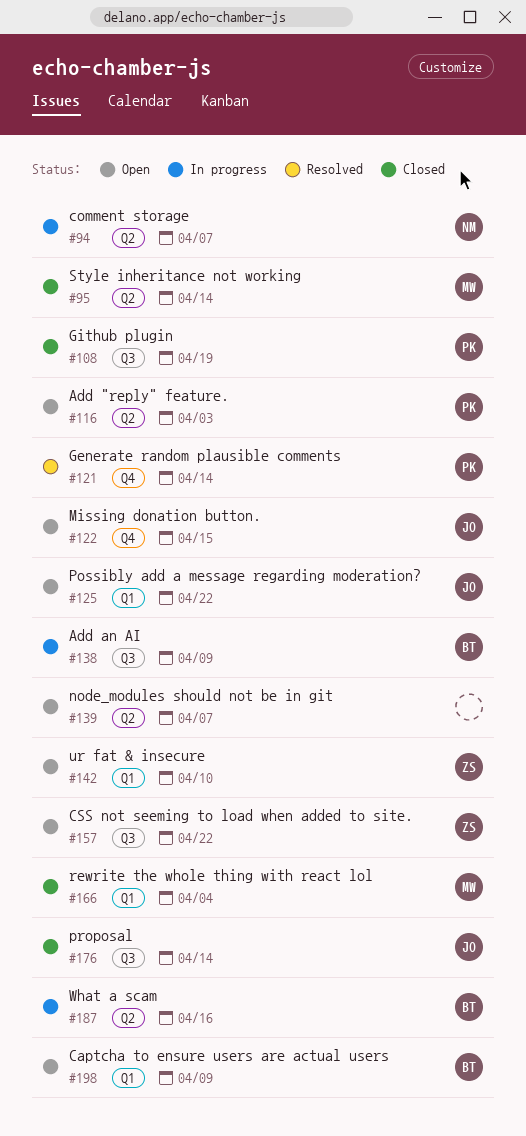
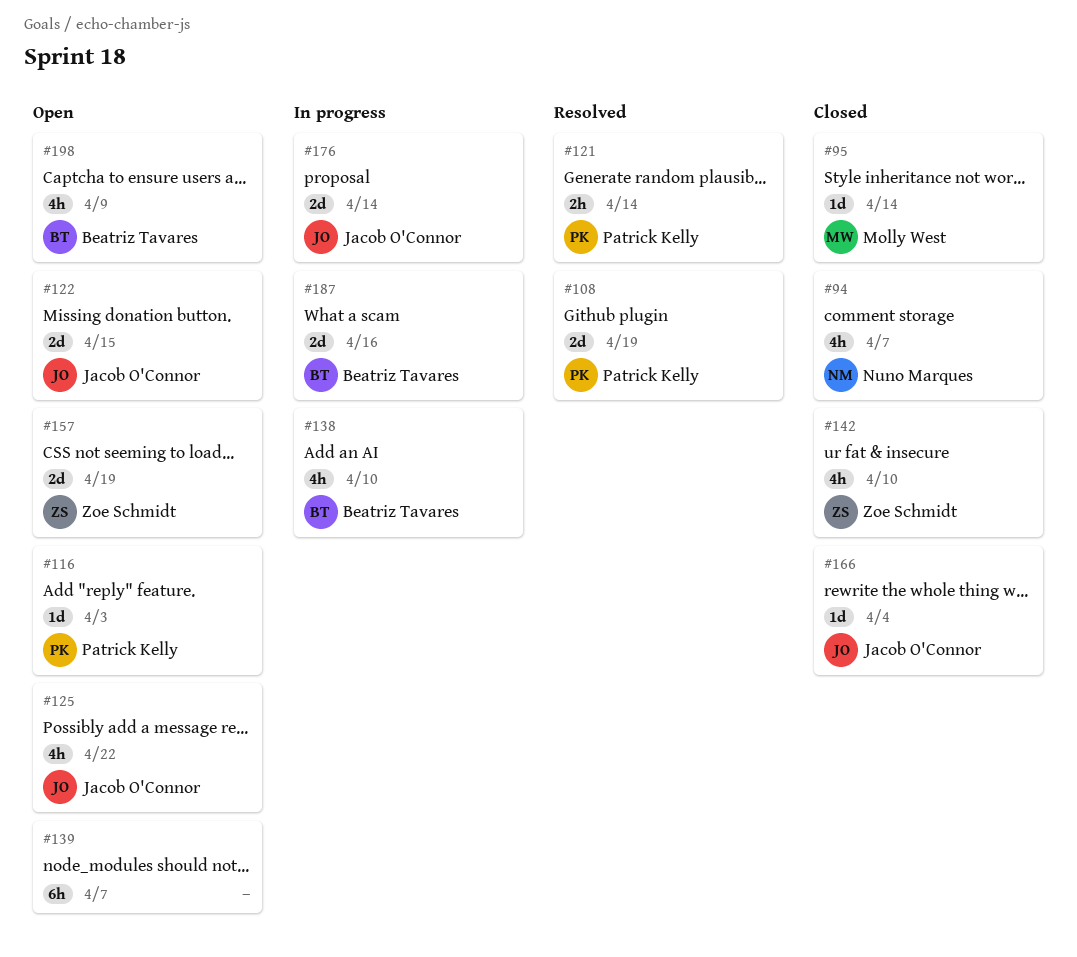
#94, status: In progress -> Closed
#108, status: Closed -> Resolved
#138, due: Apr 9 -> Apr 10
#142, status: Open -> Closed
#157, due: Apr 22 -> Apr 19
#166, owner: Molly West -> Jacob O'Connor
#176, status: Closed -> In progress

